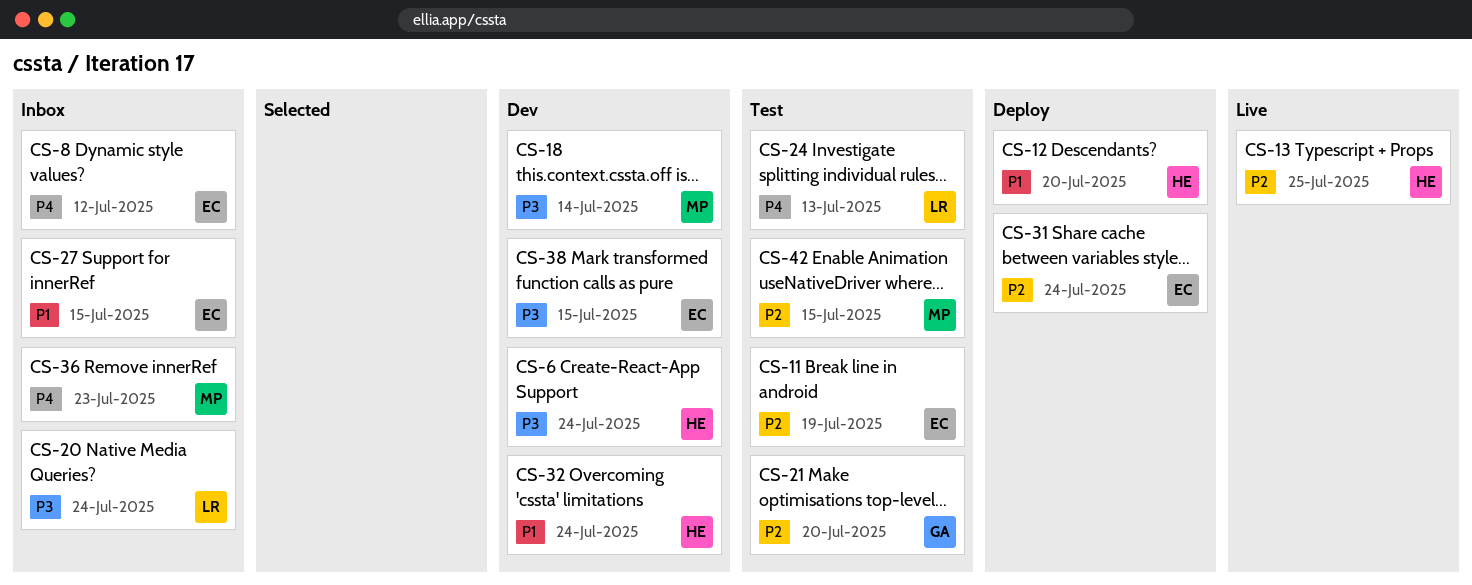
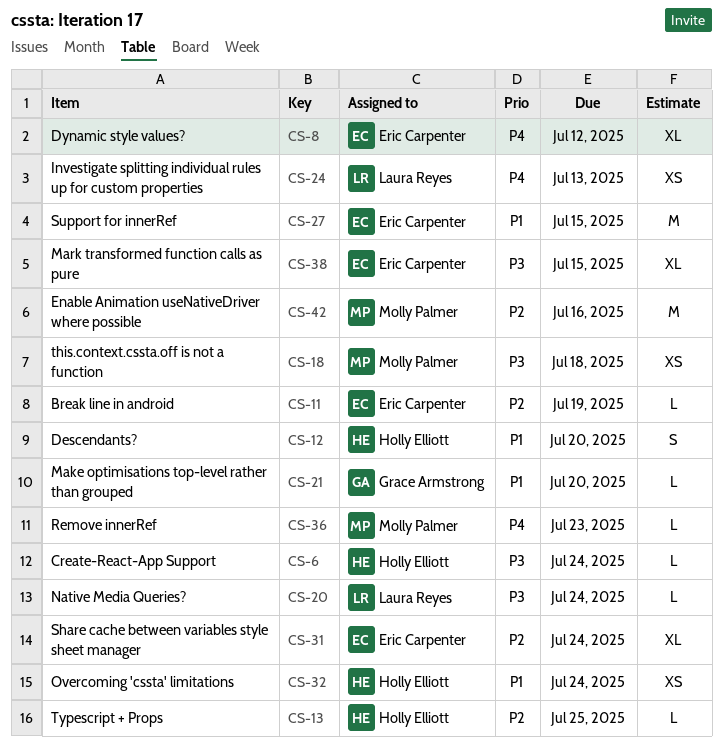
CS-18, due: Jul 14 -> Jul 18
CS-21, priority: P2 -> P1
CS-42, due: Jul 15 -> Jul 16

